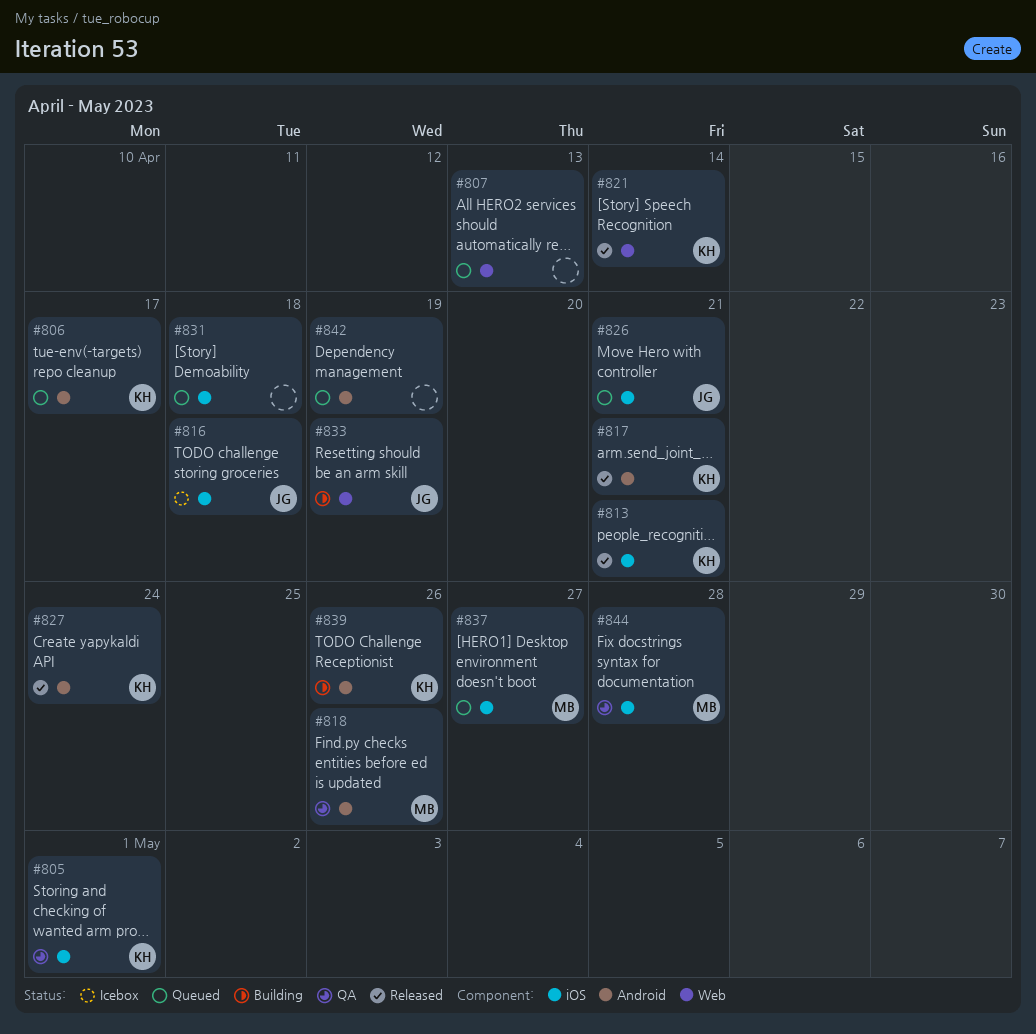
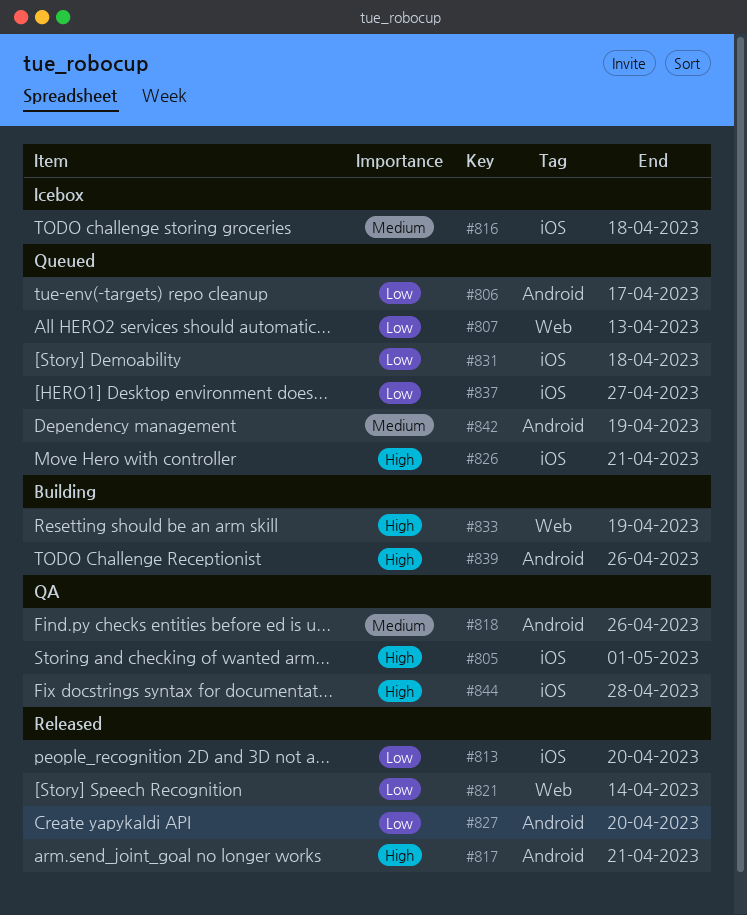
#813, due: Apr 21 -> Apr 20
#827, due: Apr 24 -> Apr 20

